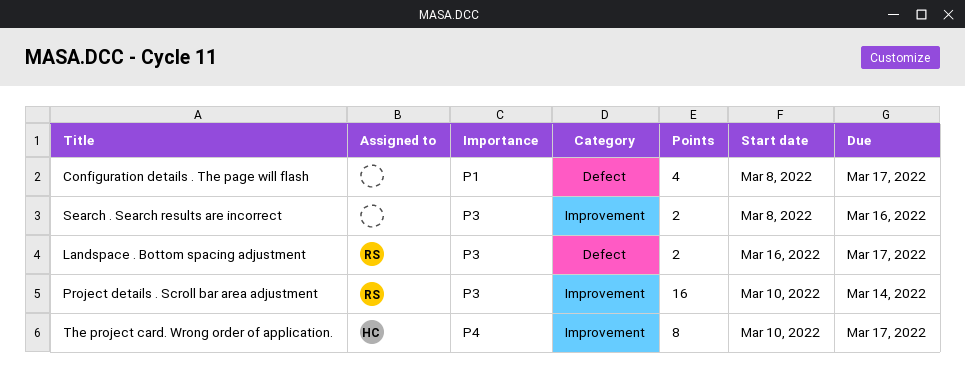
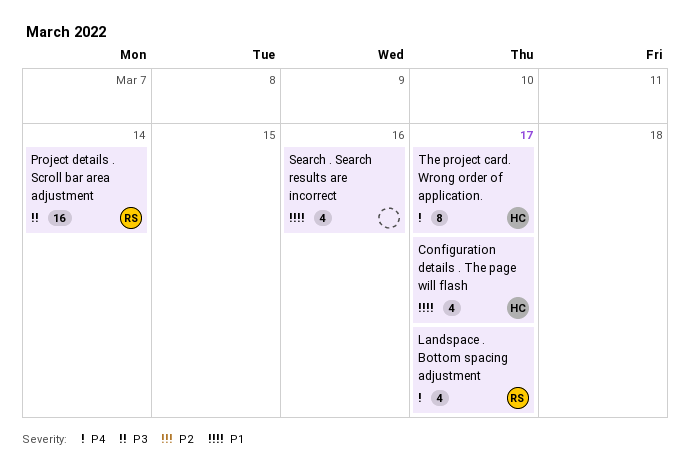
Configuration details . The page will flash, owner: none -> HC
Landspace . Bottom spacing adjustment, priority: P3 -> P4
Landspace . Bottom spacing adjustment, estimate: 2 -> 4
Search . Search results are incorrect, priority: P3 -> P1
Search . Search results are incorrect, estimate: 2 -> 4

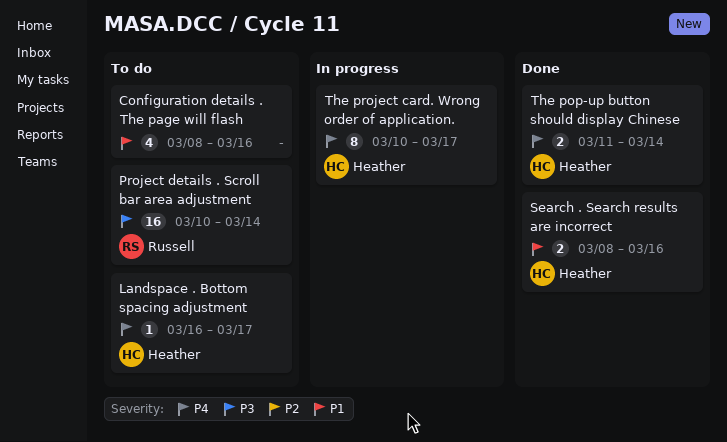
Configuration details . The page will flash, owner: Heather -> none
Configuration details . The page will flash, due: Mar 17 -> Mar 16
Landspace . Bottom spacing adjustment, owner: Russell -> Heather
Landspace . Bottom spacing adjustment, estimate: 4 -> 1
Search . Search results are incorrect, owner: none -> Heather
Search . Search results are incorrect, estimate: 4 -> 2
The pop-up button should display Chinese: none -> present

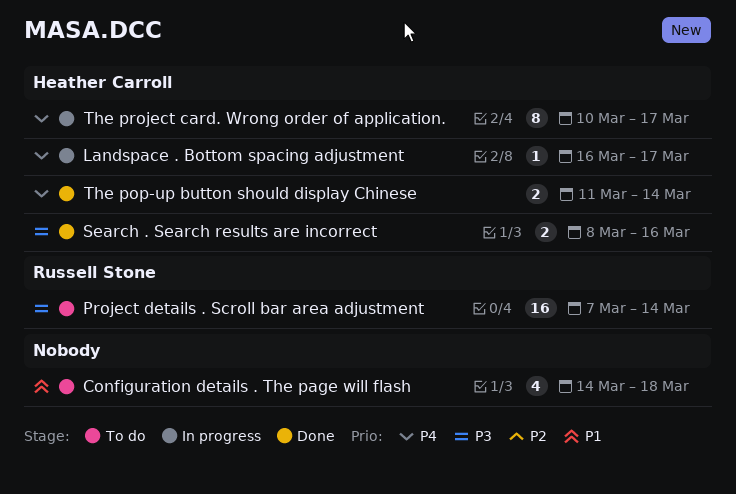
Configuration details . The page will flash, start: Mar 8 -> Mar 14
Configuration details . The page will flash, due: Mar 16 -> Mar 18
Landspace . Bottom spacing adjustment, status: To do -> In progress
Project details . Scroll bar area adjustment, start: Mar 10 -> Mar 7
Search . Search results are incorrect, priority: P1 -> P3

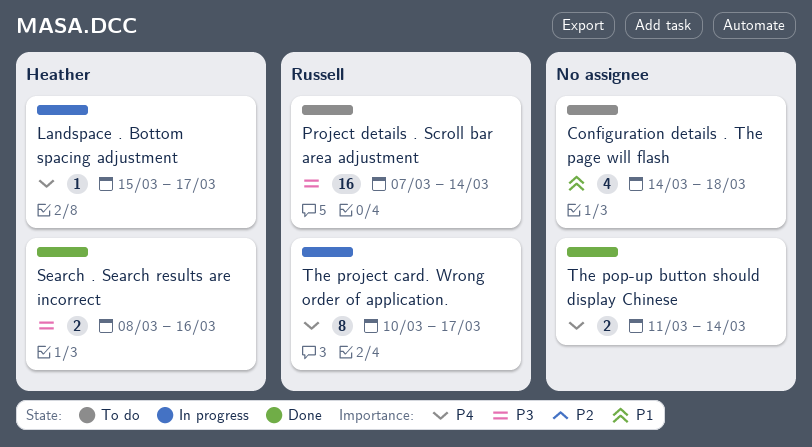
Landspace . Bottom spacing adjustment, start: Mar 16 -> Mar 15
The pop-up button should display Chinese, owner: Heather Carroll -> none
The project card. Wrong order of application., owner: Heather Carroll -> Russell Stone

